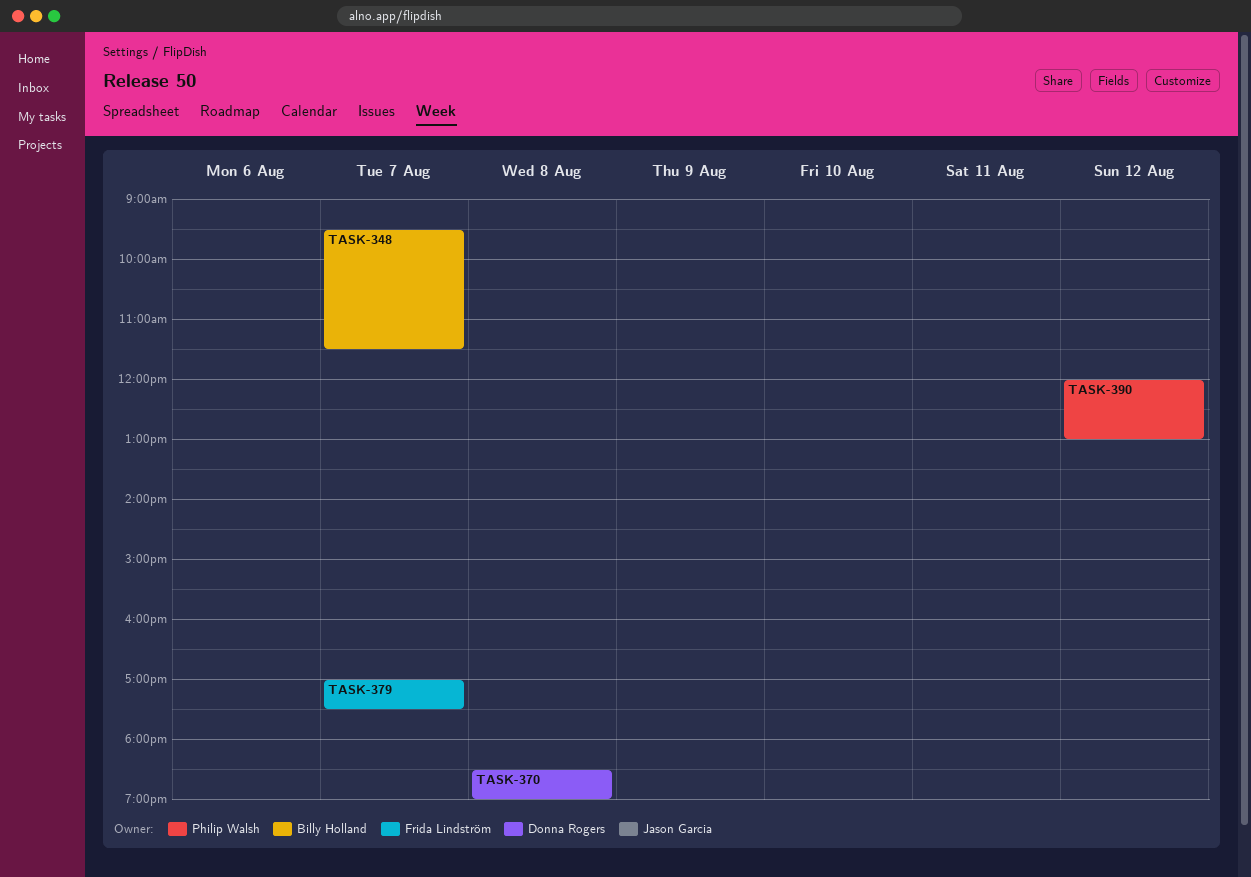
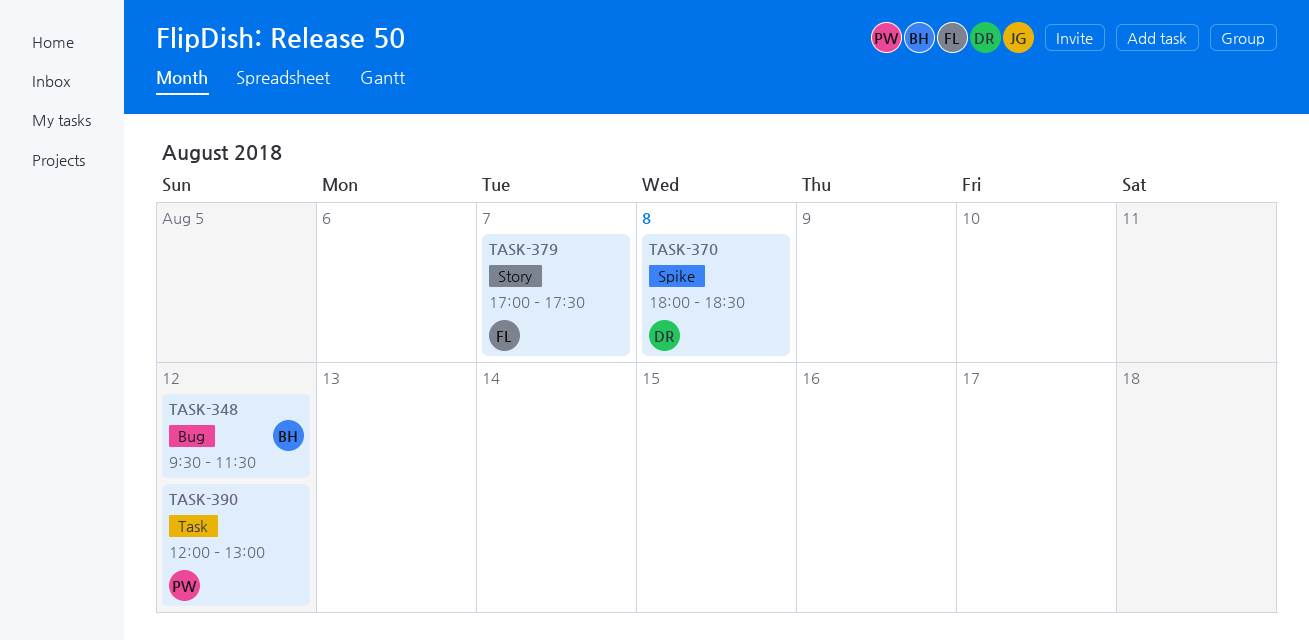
TASK-348, day: Aug 7 -> Aug 12
TASK-370, begins: 18:30 -> 18:00
TASK-370, ends: 19:00 -> 18:30

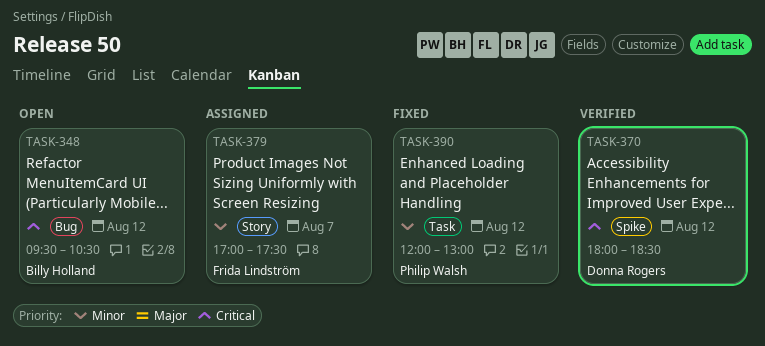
TASK-348, ends: 11:30 -> 10:30
TASK-370, day: Aug 8 -> Aug 12

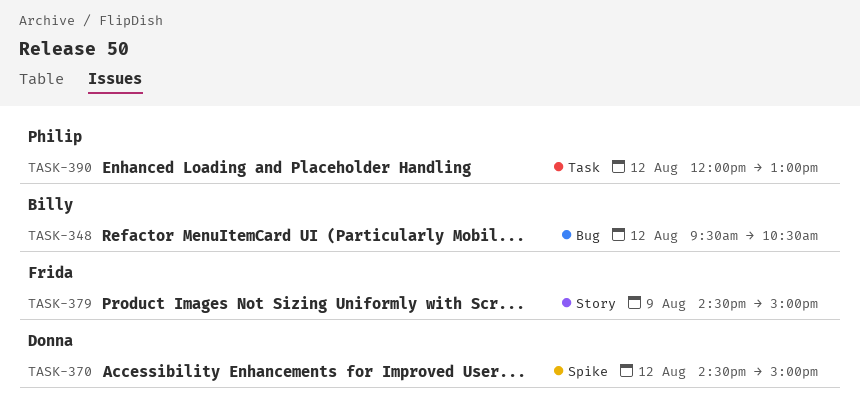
TASK-370, begins: 18:00 -> 14:30
TASK-370, ends: 18:30 -> 15:00
TASK-379, day: Aug 7 -> Aug 9
TASK-379, begins: 17:00 -> 14:30
TASK-379, ends: 17:30 -> 15:00

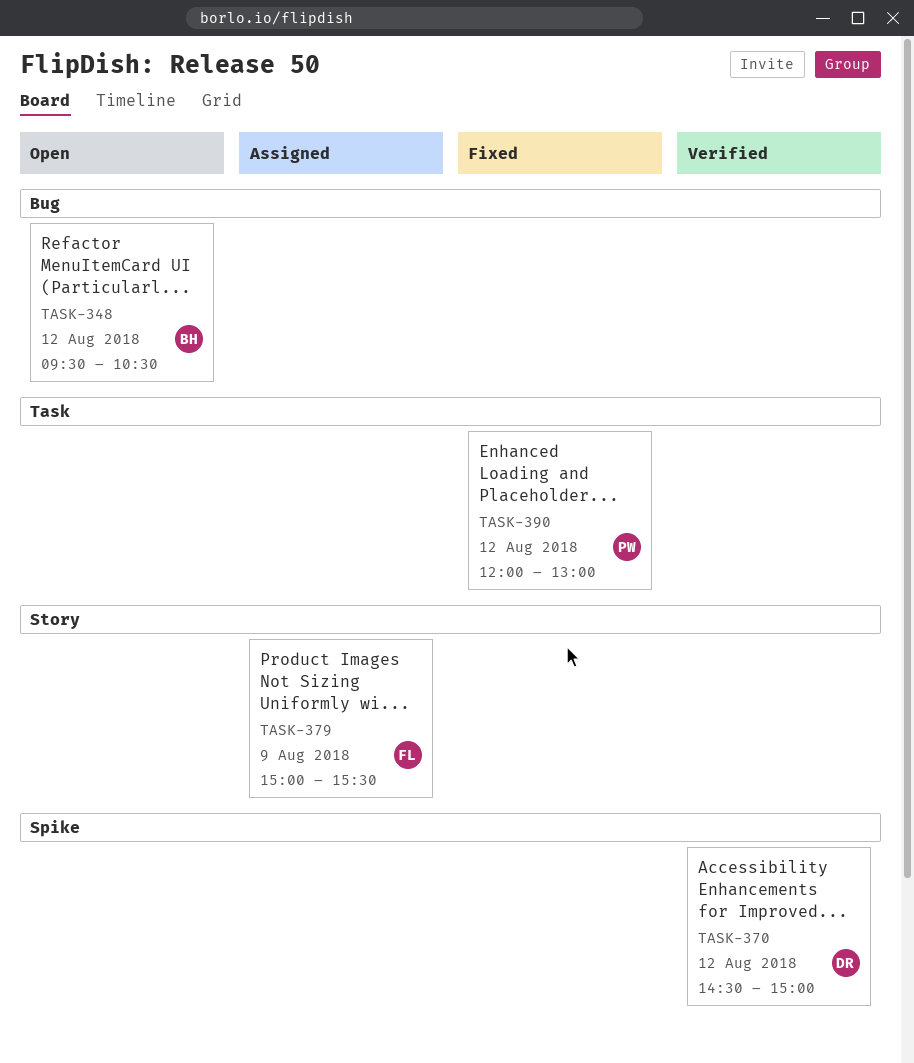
TASK-379, begins: 14:30 -> 15:00
TASK-379, ends: 15:00 -> 15:30

